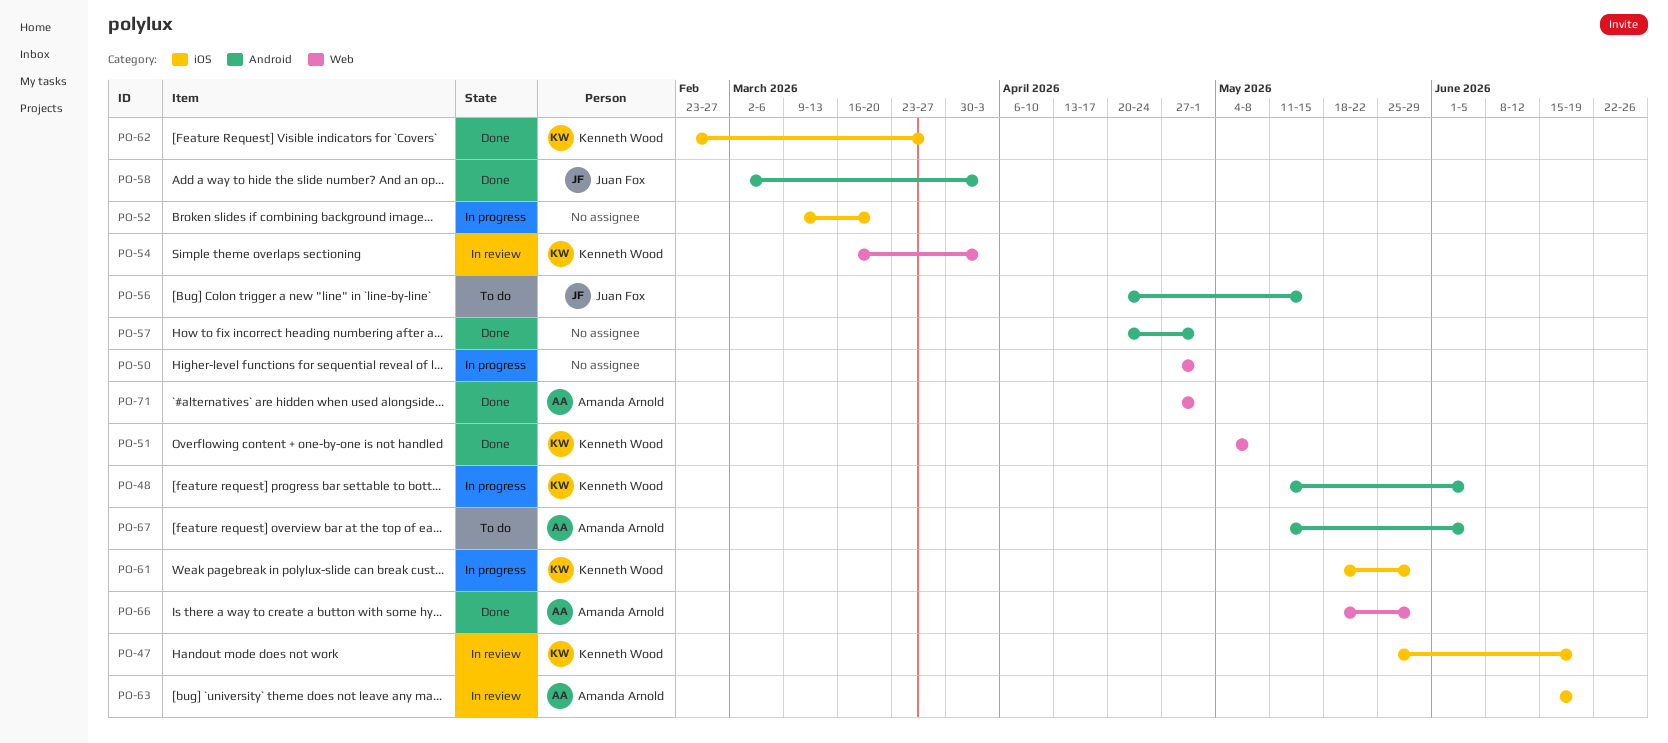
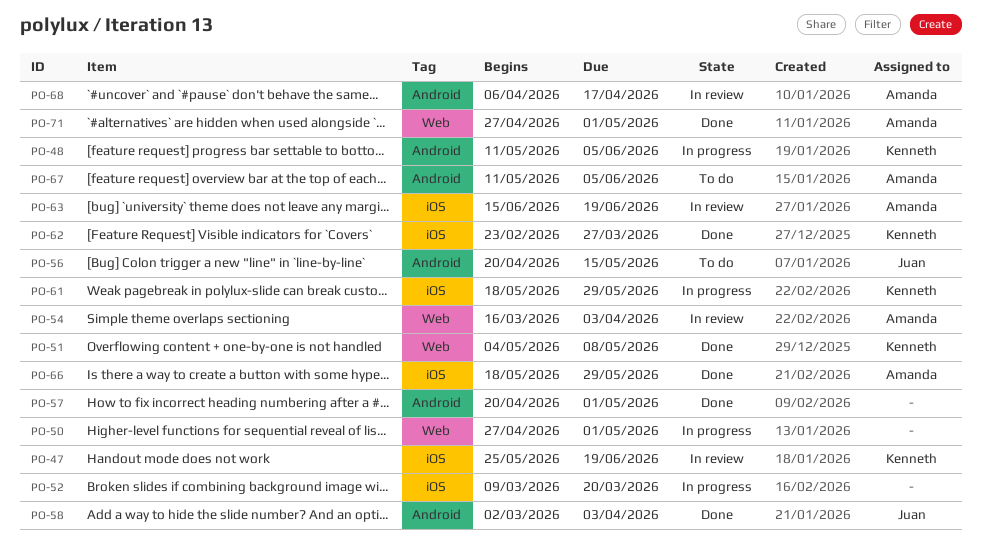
PO-54, owner: Kenneth Wood -> Amanda Arnold
PO-66, label: Web -> iOS
PO-68: none -> present

